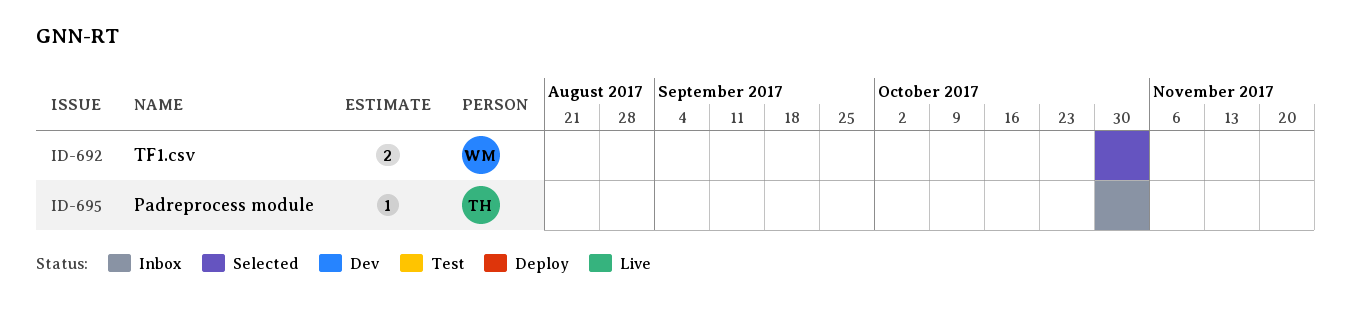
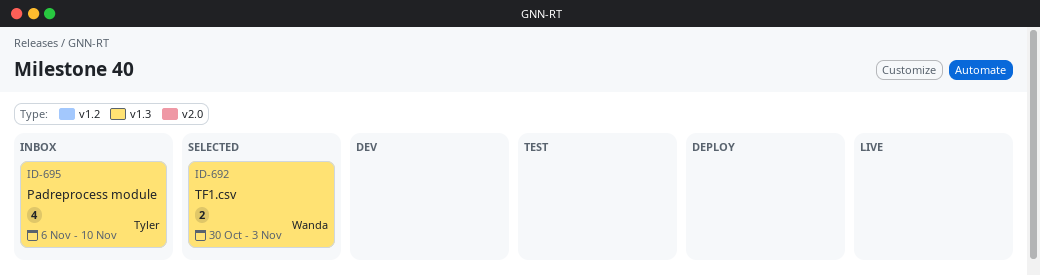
ID-695, estimate: 1 -> 4
ID-695, start: Oct 30 -> Nov 6
ID-695, due: Nov 3 -> Nov 10

